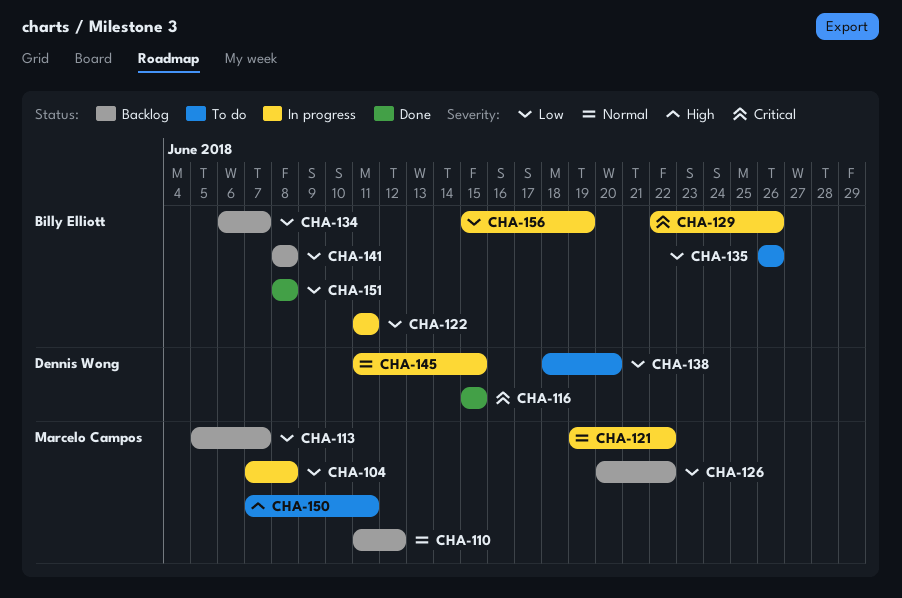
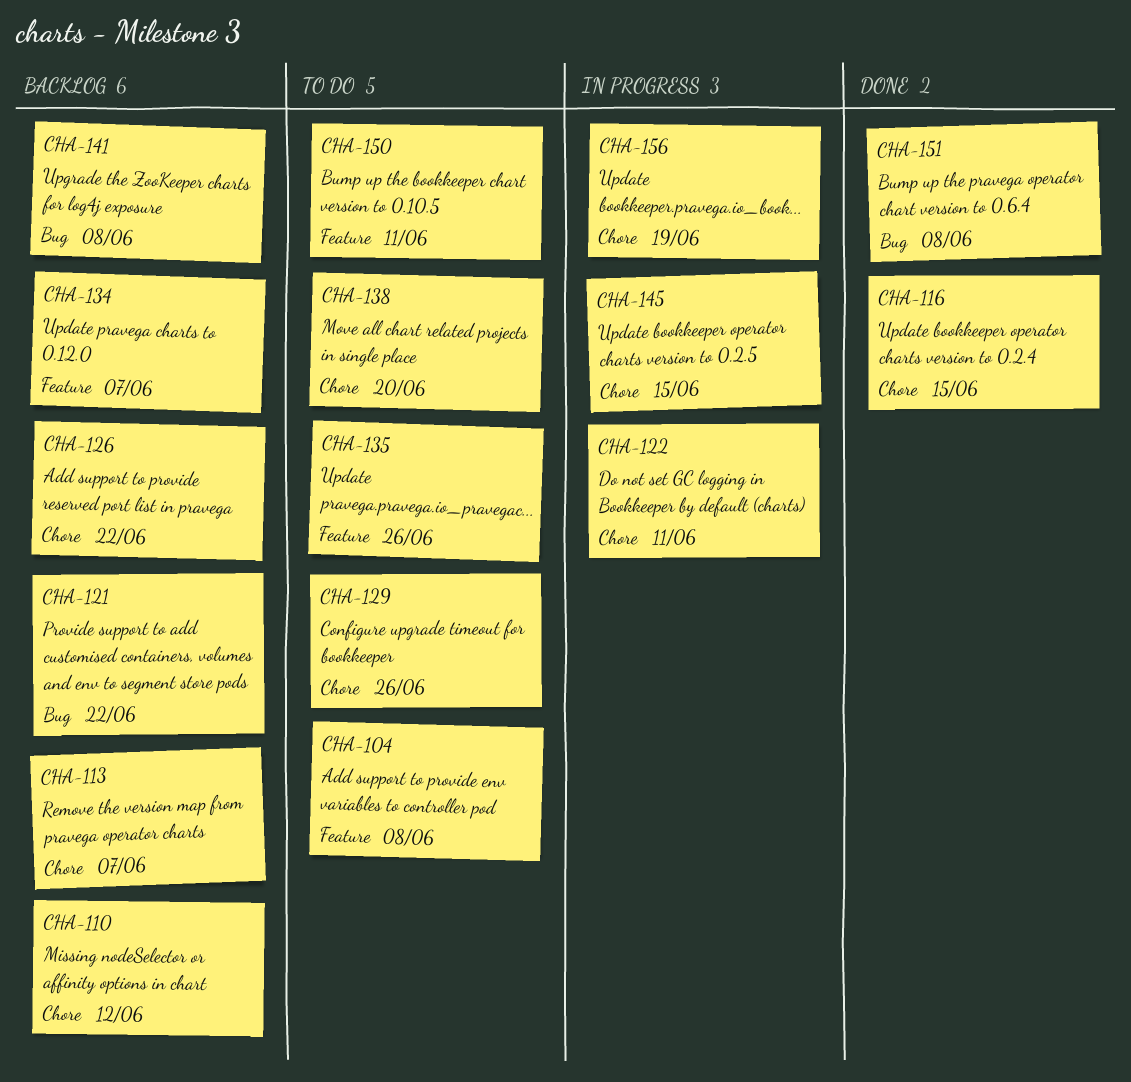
CHA-104, status: In progress -> To do
CHA-121, status: In progress -> Backlog
CHA-129, status: In progress -> To do

